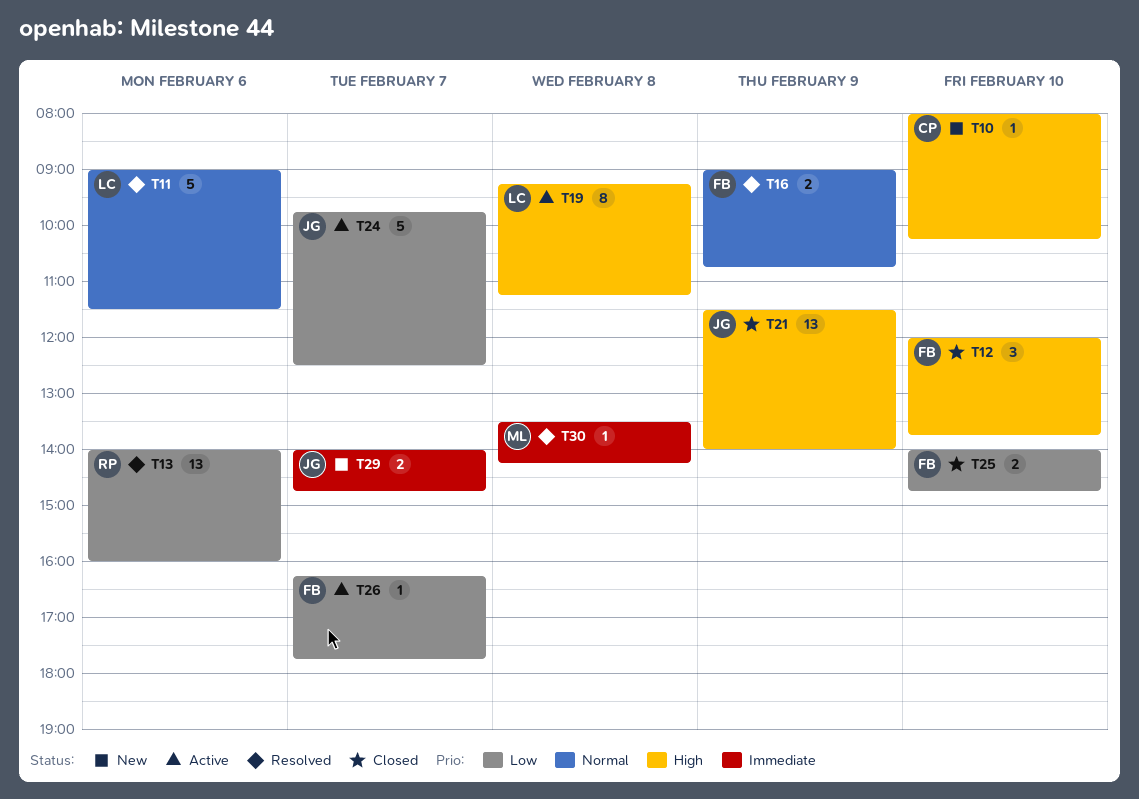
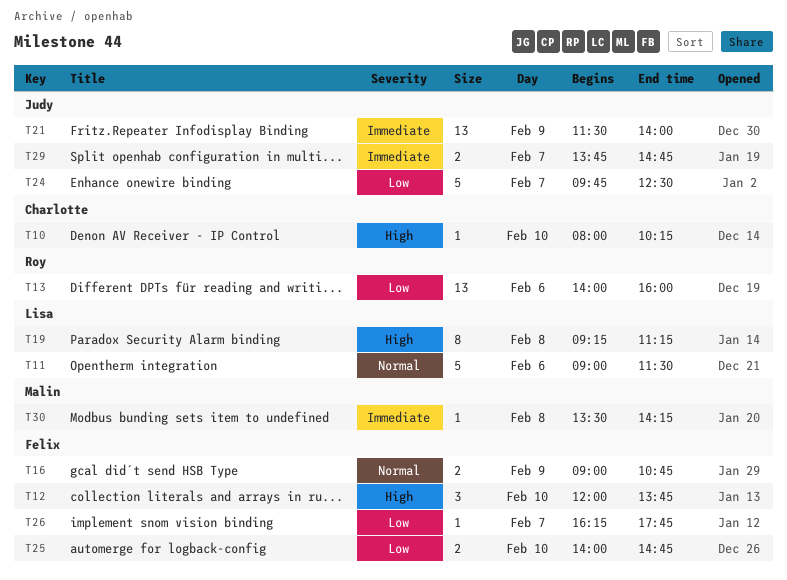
T21, priority: High -> Immediate
T29, begins: 14:00 -> 13:45

